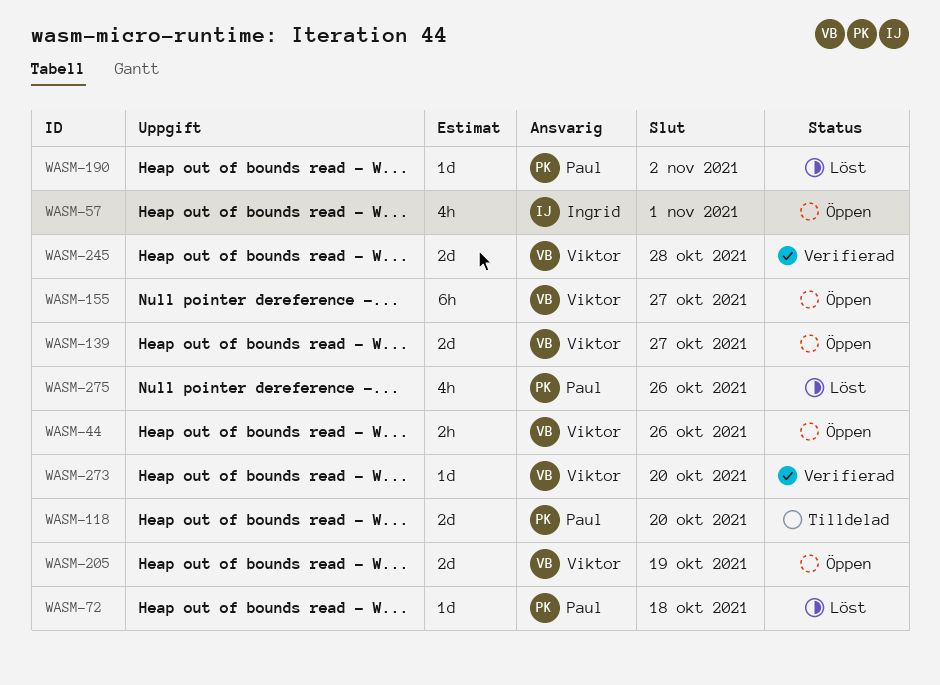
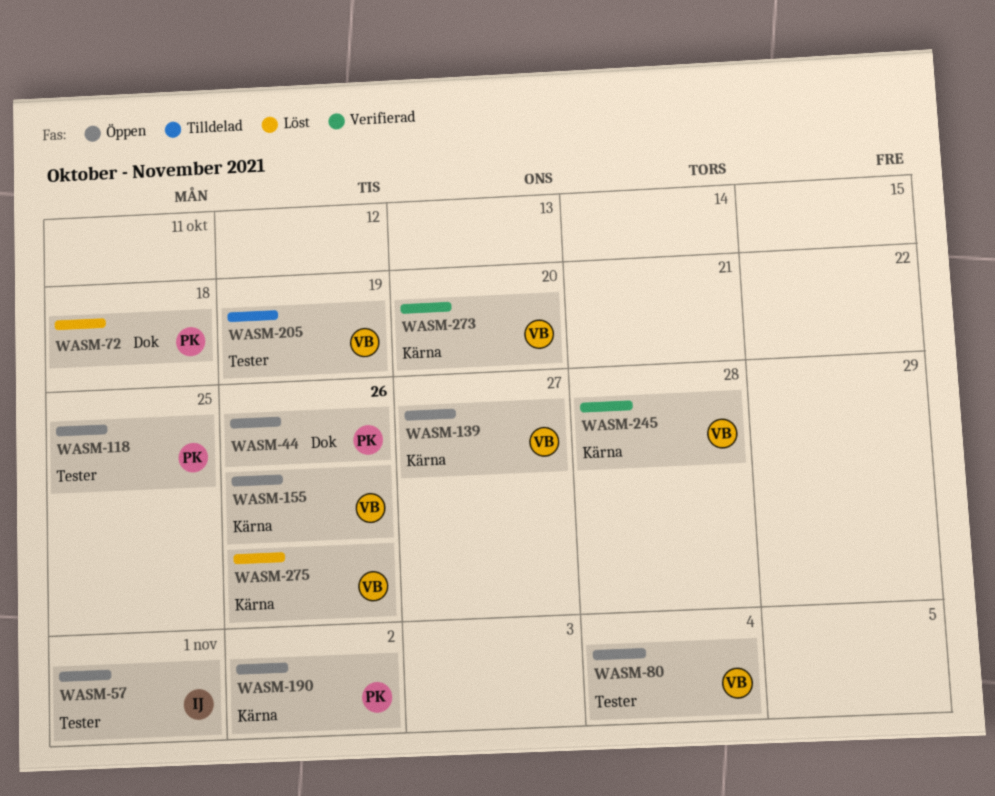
WASM-44, owner: Viktor -> Paul
WASM-80: none -> present
WASM-118, status: Tilldelad -> Öppen
WASM-118, due: Oct 20 -> Oct 25
WASM-155, due: Oct 27 -> Oct 26
WASM-190, status: Löst -> Öppen
WASM-205, status: Öppen -> Tilldelad
WASM-275, owner: Paul -> Viktor

